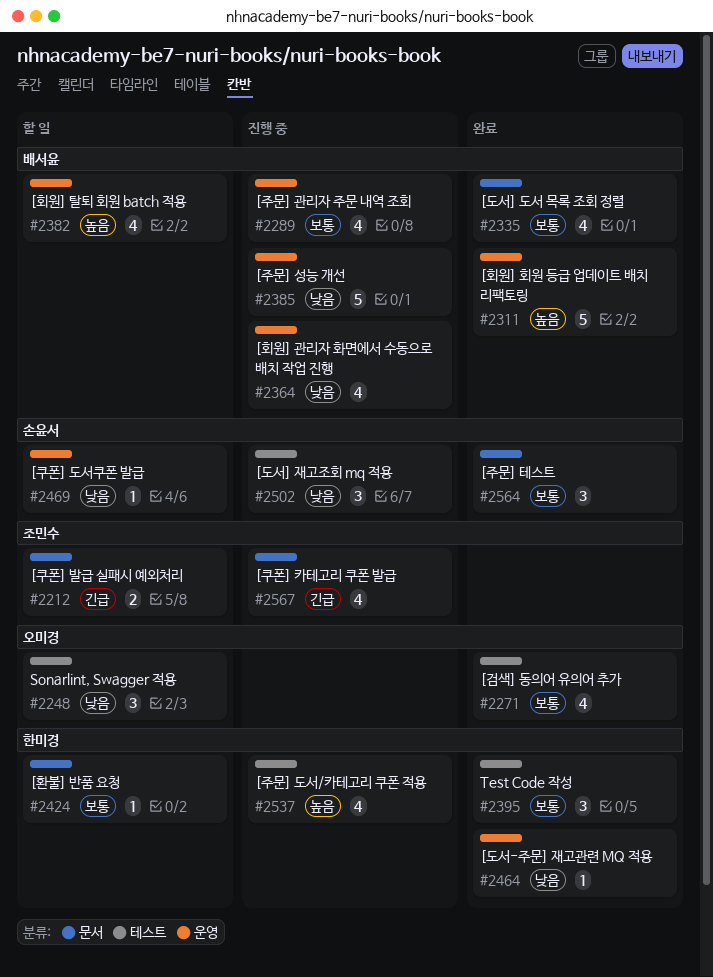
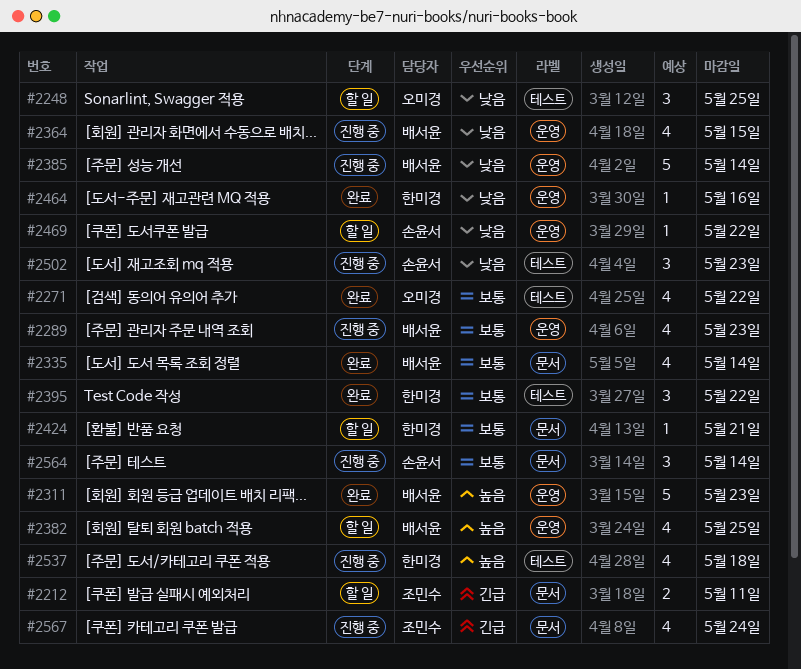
#2564, status: 완료 -> 진행 중

